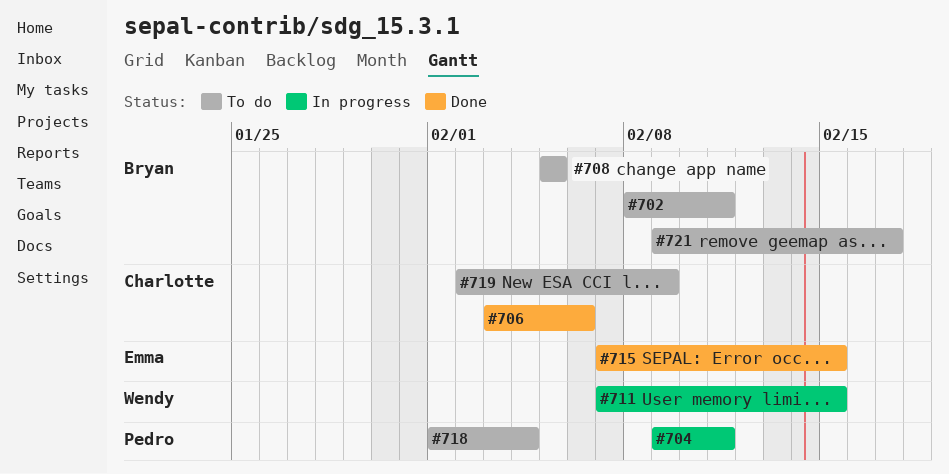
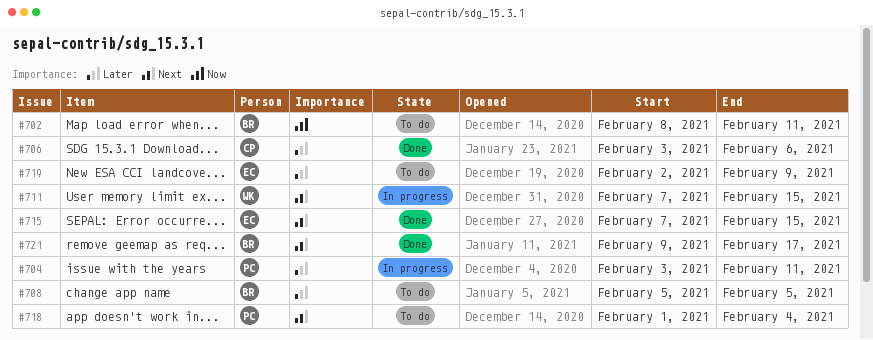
#704, start: Feb 9 -> Feb 3
#719, owner: Charlotte -> Emma
#721, status: To do -> Done

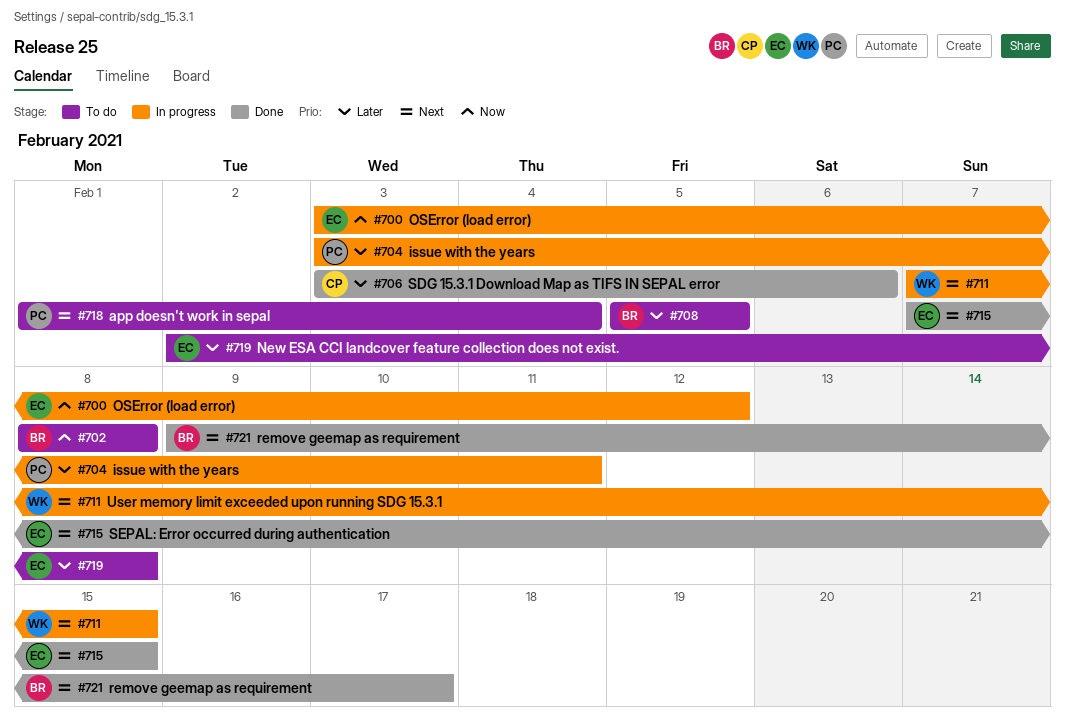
#700: none -> present
#702, due: Feb 11 -> Feb 8
#719, due: Feb 9 -> Feb 8

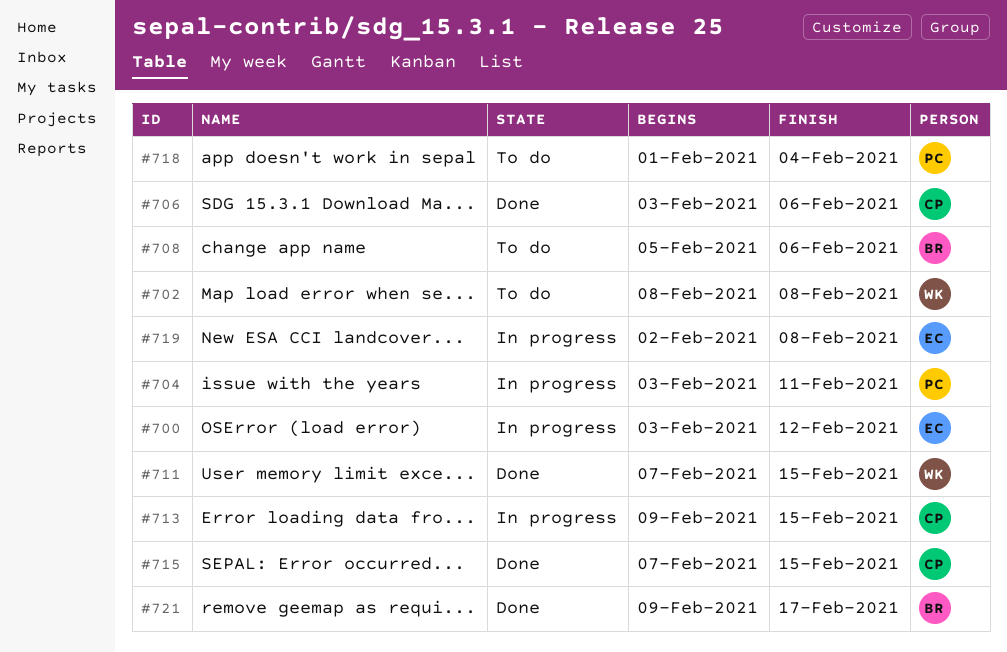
#702, owner: BR -> WK
#708, due: Feb 5 -> Feb 6
#711, status: In progress -> Done
#713: none -> present
#715, owner: EC -> CP
#719, status: To do -> In progress

